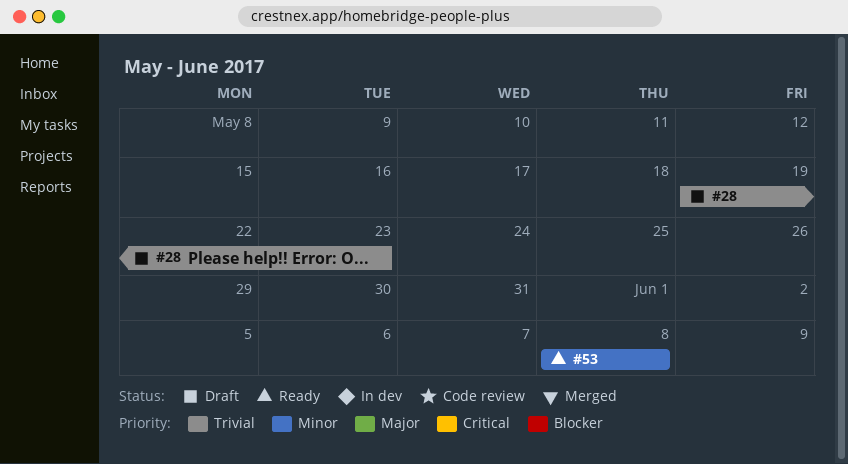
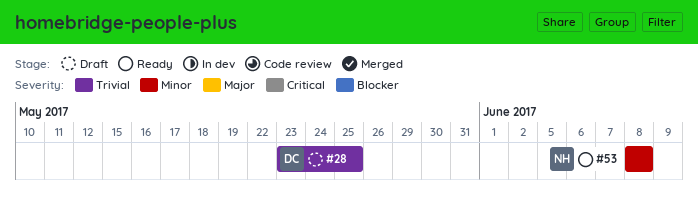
#28, start: May 19 -> May 23
#28, due: May 23 -> May 25

